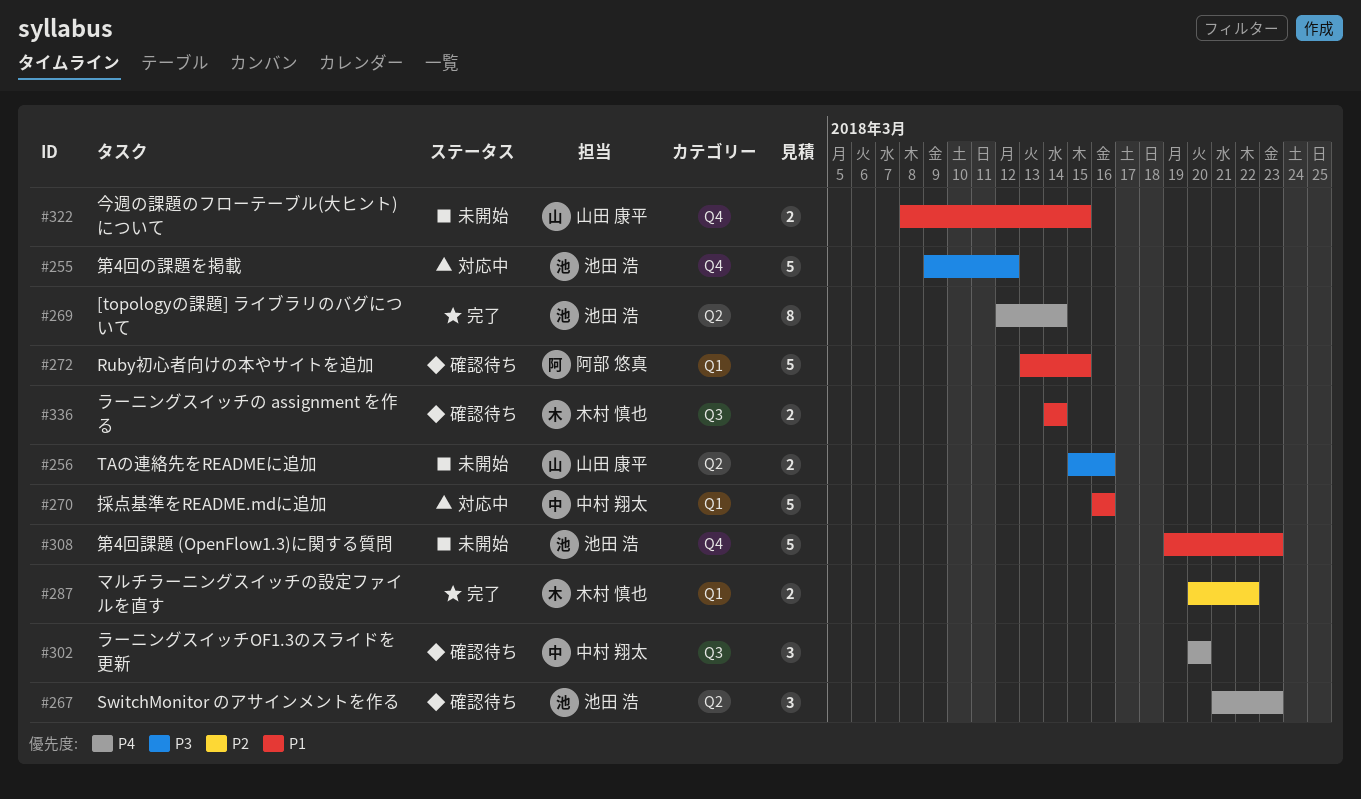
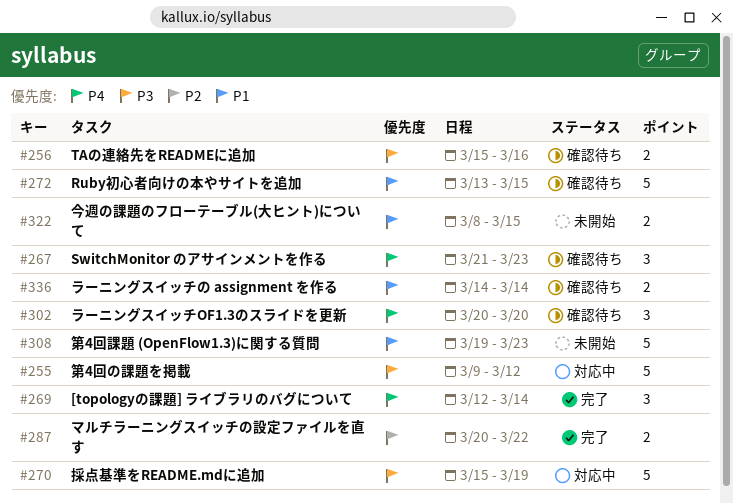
#256, status: 未開始 -> 確認待ち
#269, estimate: 8 -> 3
#270, priority: P1 -> P3
#270, start: Mar 16 -> Mar 15
#270, due: Mar 16 -> Mar 19

